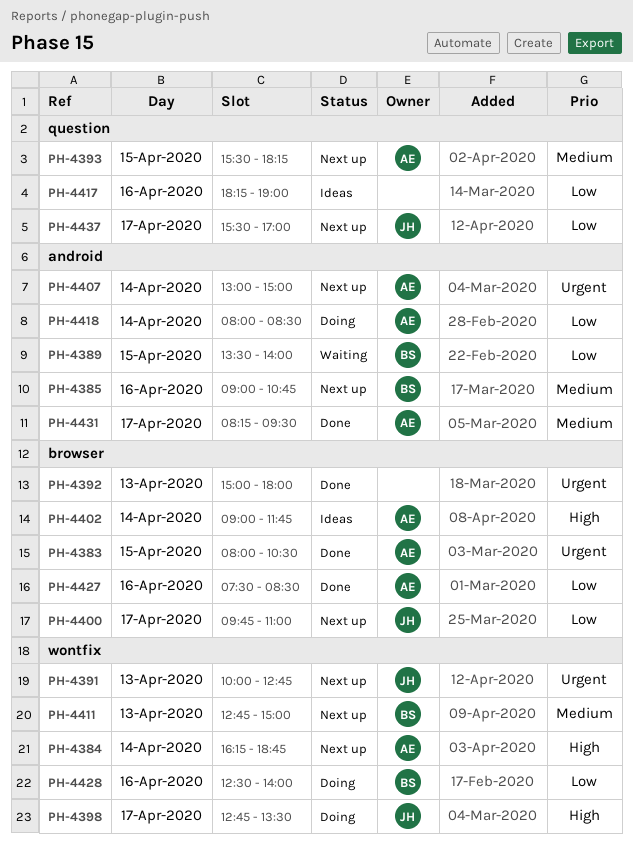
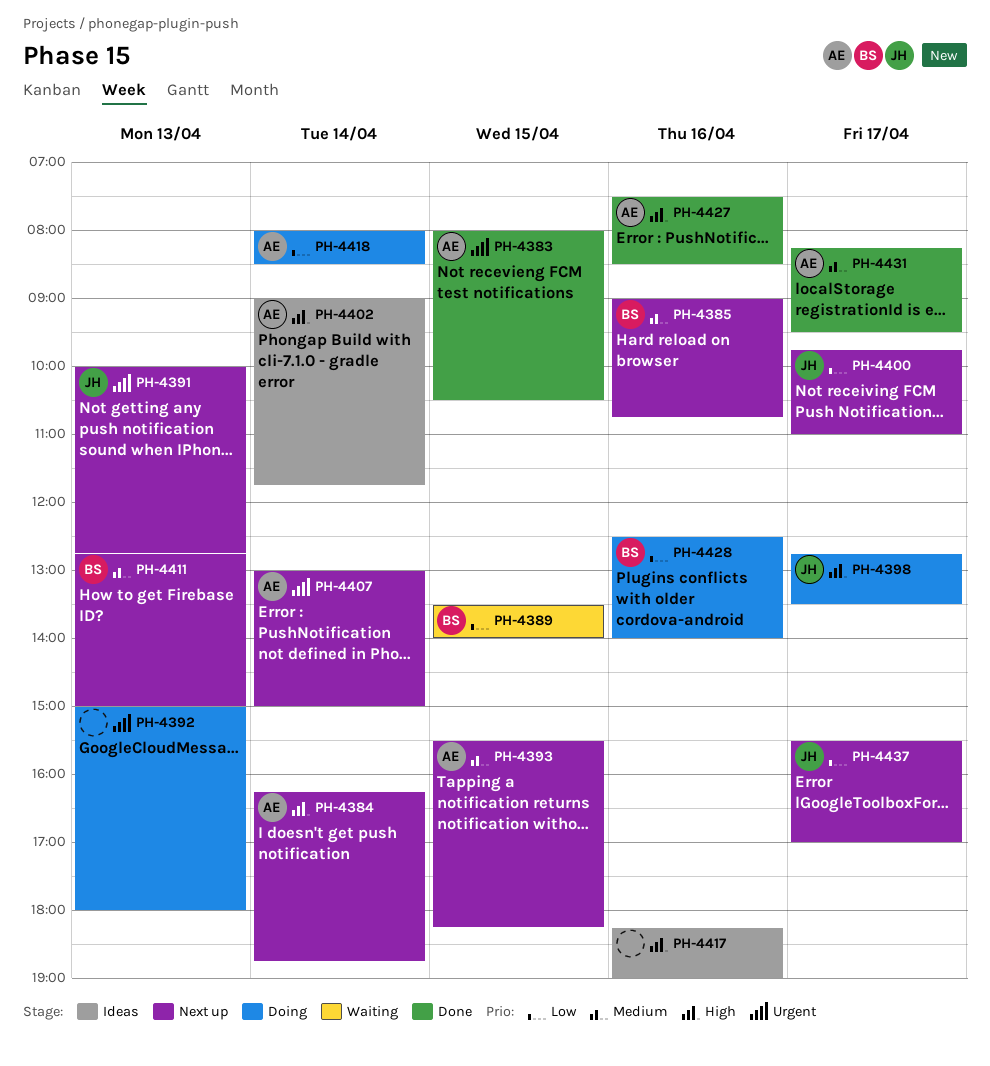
PH-4392, status: Done -> Doing
PH-4417, priority: Low -> High
PH-4427, priority: Low -> High

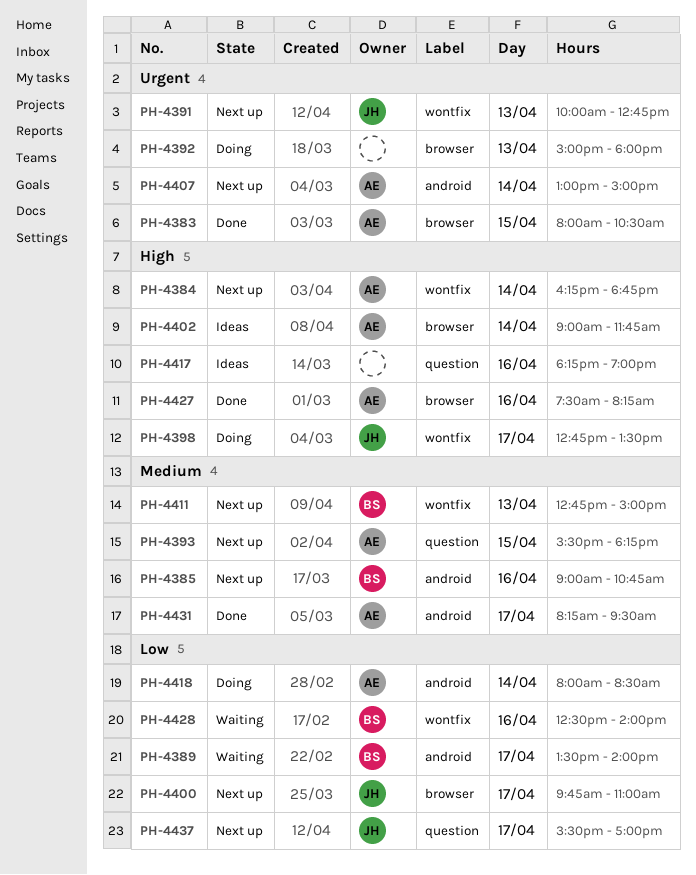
PH-4389, day: Apr 15 -> Apr 17
PH-4427, ends: 08:30 -> 08:15
PH-4428, status: Doing -> Waiting

